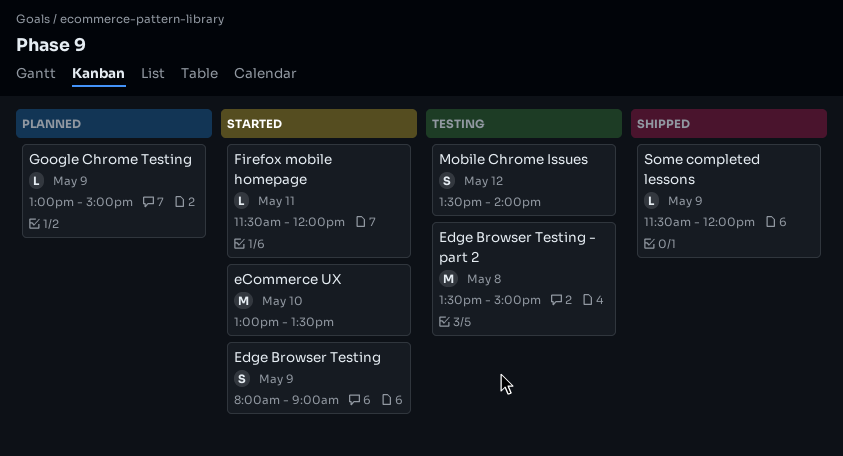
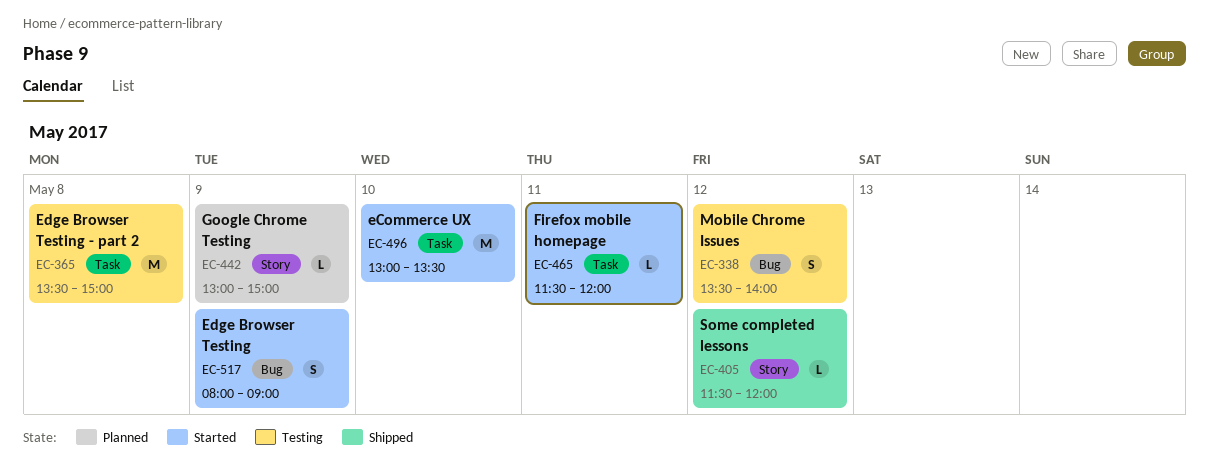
Some completed lessons, day: May 9 -> May 12

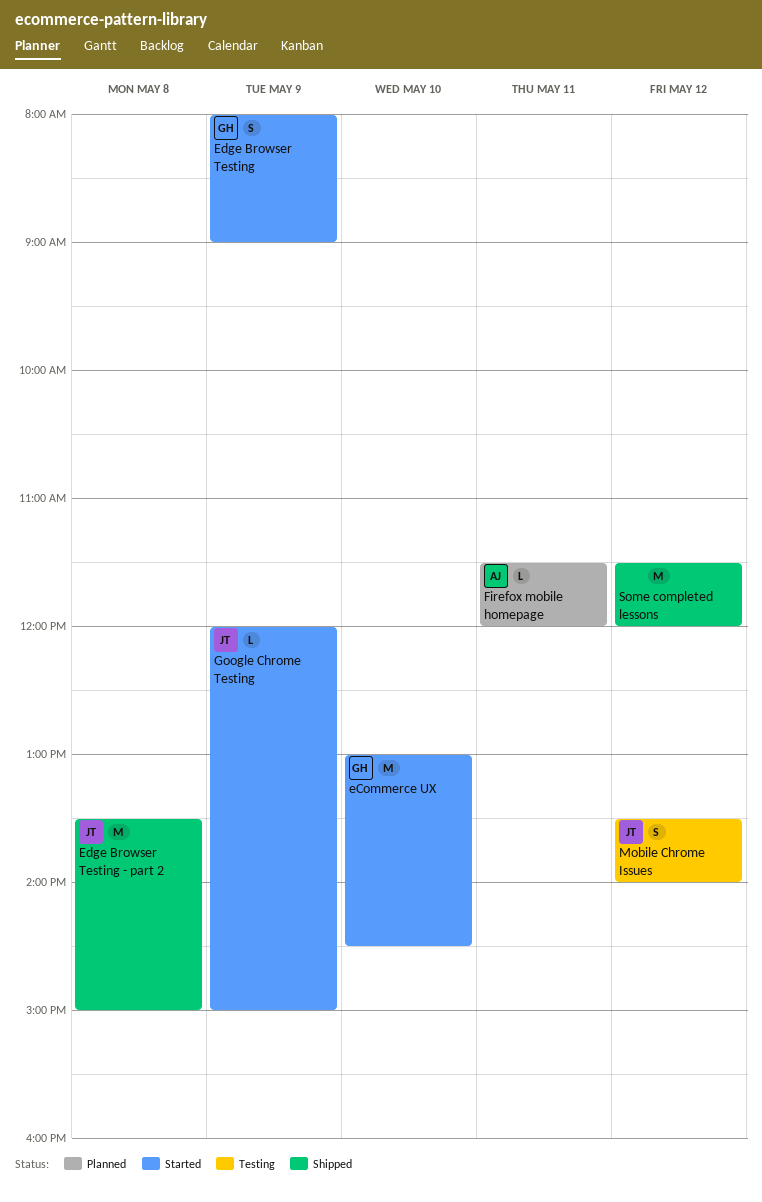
eCommerce UX, ends: 13:30 -> 14:30
Edge Browser Testing - part 2, status: Testing -> Shipped
Firefox mobile homepage, status: Started -> Planned
Google Chrome Testing, status: Planned -> Started
Google Chrome Testing, begins: 13:00 -> 12:00
Some completed lessons, estimate: L -> M

